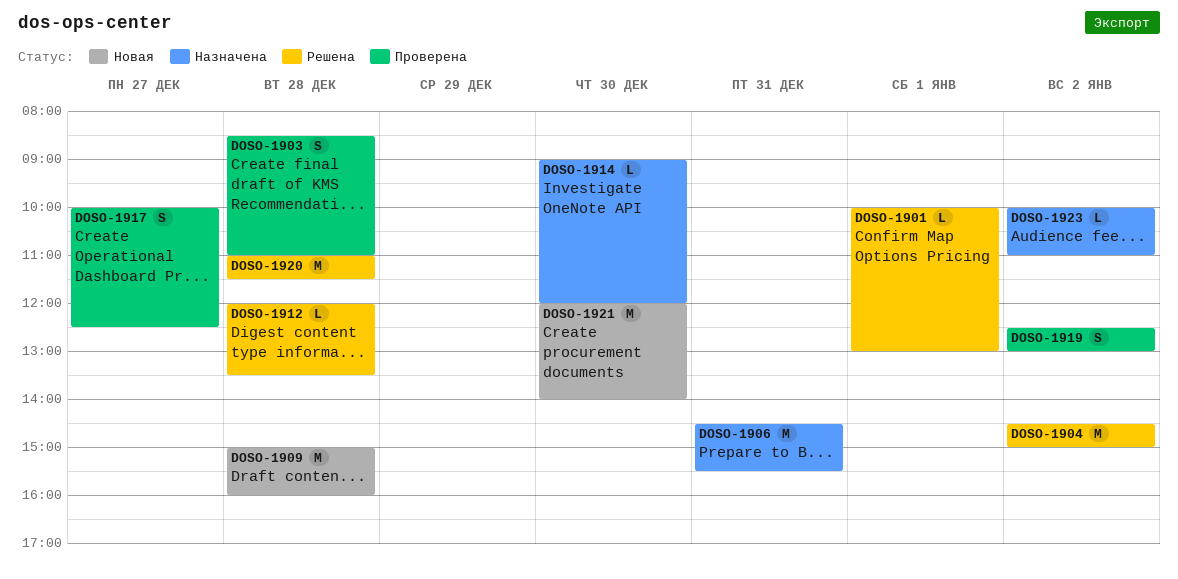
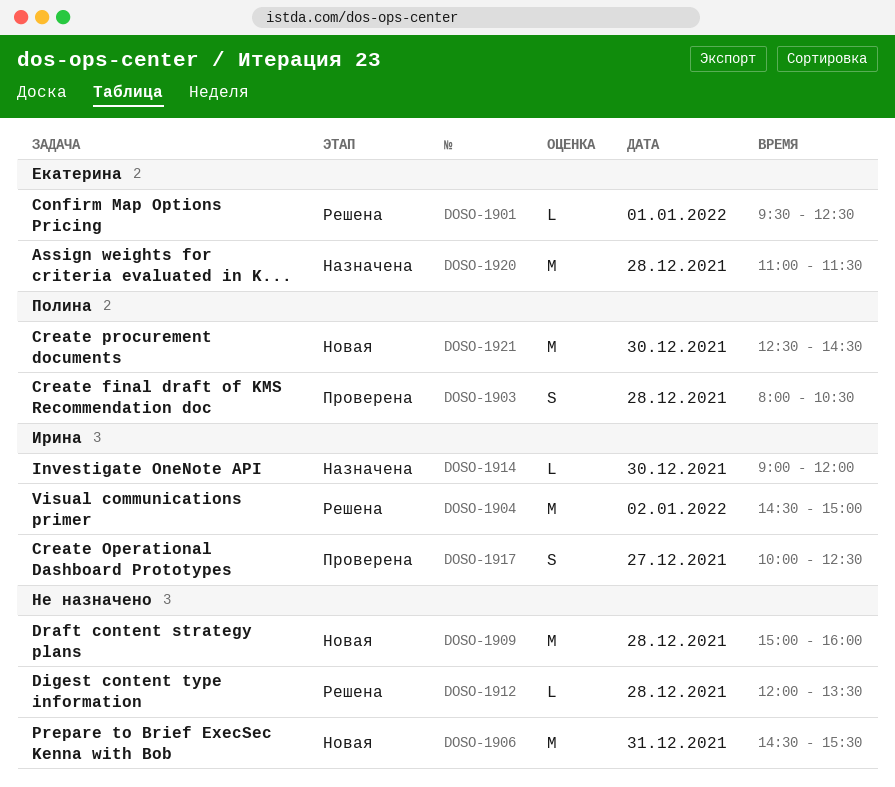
DOSO-1901, begins: 10:00 -> 09:30
DOSO-1901, ends: 13:00 -> 12:30
DOSO-1903, begins: 08:30 -> 08:00
DOSO-1903, ends: 11:00 -> 10:30
DOSO-1906, status: Назначена -> Новая
DOSO-1919: present -> none
DOSO-1920, status: Решена -> Назначена
DOSO-1921, begins: 12:00 -> 12:30
DOSO-1921, ends: 14:00 -> 14:30
DOSO-1923: present -> none

